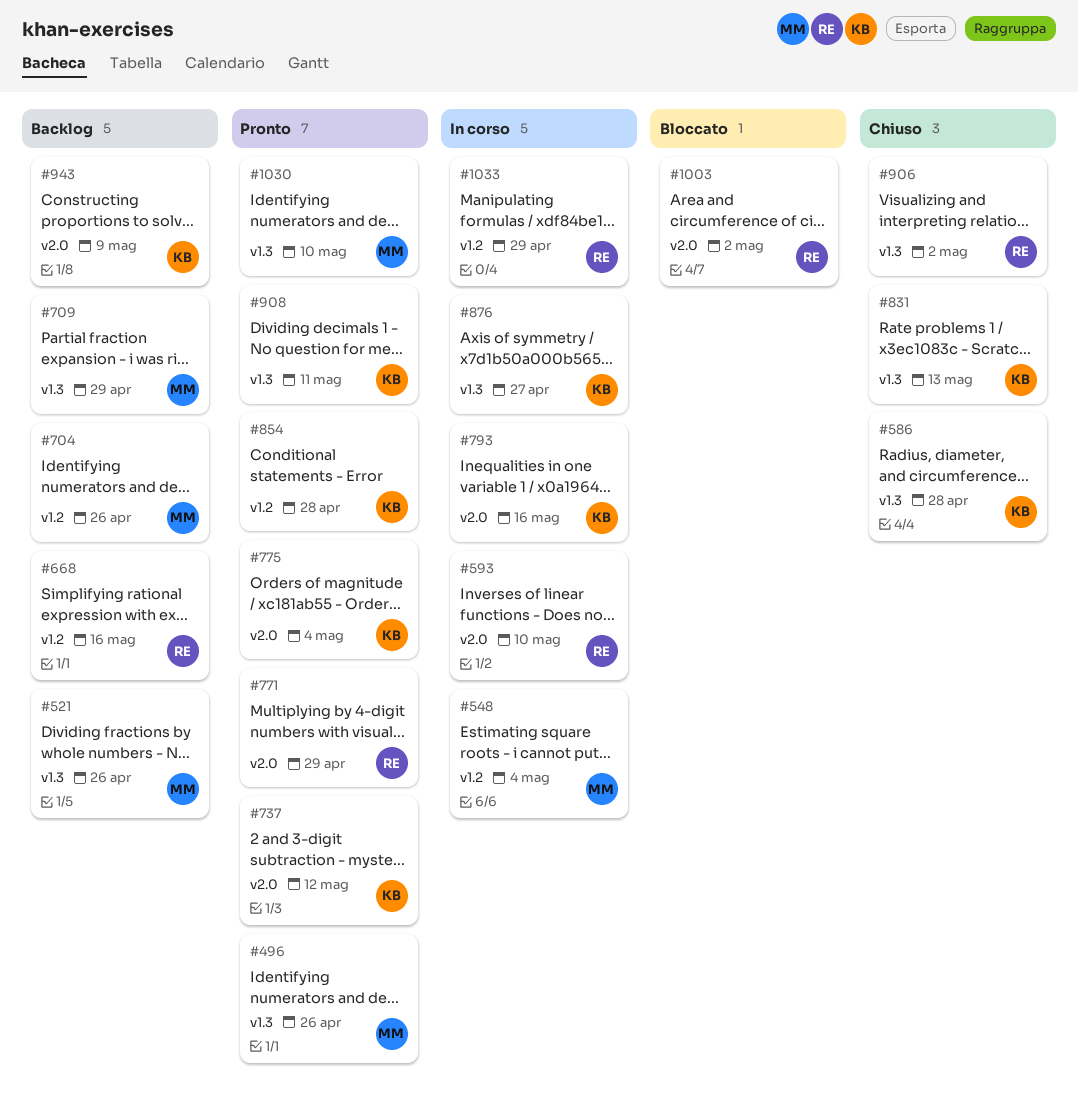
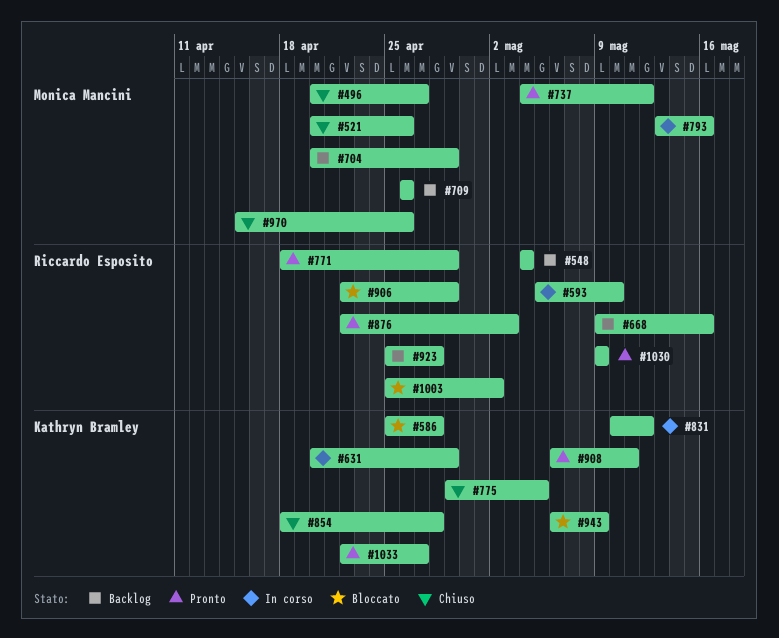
#496, status: Pronto -> Chiuso
#496, due: Apr 26 -> Apr 27
#521, status: Backlog -> Chiuso
#548, status: In corso -> Backlog
#548, owner: Monica Mancini -> Riccardo Esposito
#586, status: Chiuso -> Bloccato
#631: none -> present
#704, due: Apr 26 -> Apr 29
#709, due: Apr 29 -> Apr 26
#737, owner: Kathryn Bramley -> Monica Mancini
#775, status: Pronto -> Chiuso
#775, due: May 4 -> May 5
#793, owner: Kathryn Bramley -> Monica Mancini
#831, status: Chiuso -> In corso
#831, due: May 13 -> May 12
#854, status: Pronto -> Chiuso
#876, status: In corso -> Pronto
#876, owner: Kathryn Bramley -> Riccardo Esposito
#876, due: Apr 27 -> May 3
#906, status: Chiuso -> Bloccato
#906, due: May 2 -> Apr 29
#923: none -> present
#943, status: Backlog -> Bloccato
#970: none -> present
#1030, owner: Monica Mancini -> Riccardo Esposito
#1030, due: May 10 -> May 9
#1033, status: In corso -> Pronto
#1033, owner: Riccardo Esposito -> Kathryn Bramley
#1033, due: Apr 29 -> Apr 27

